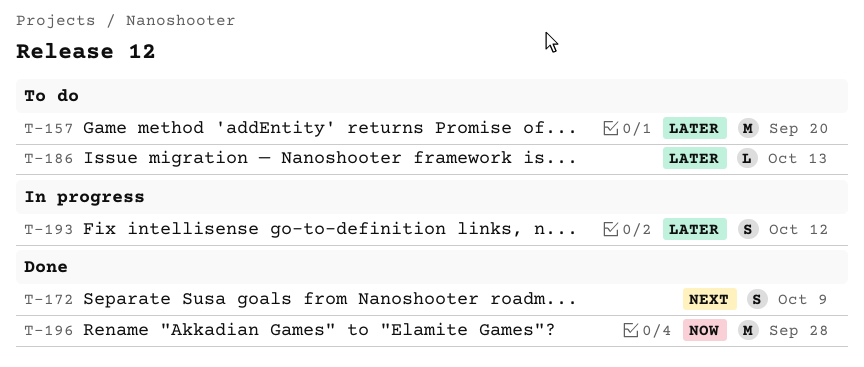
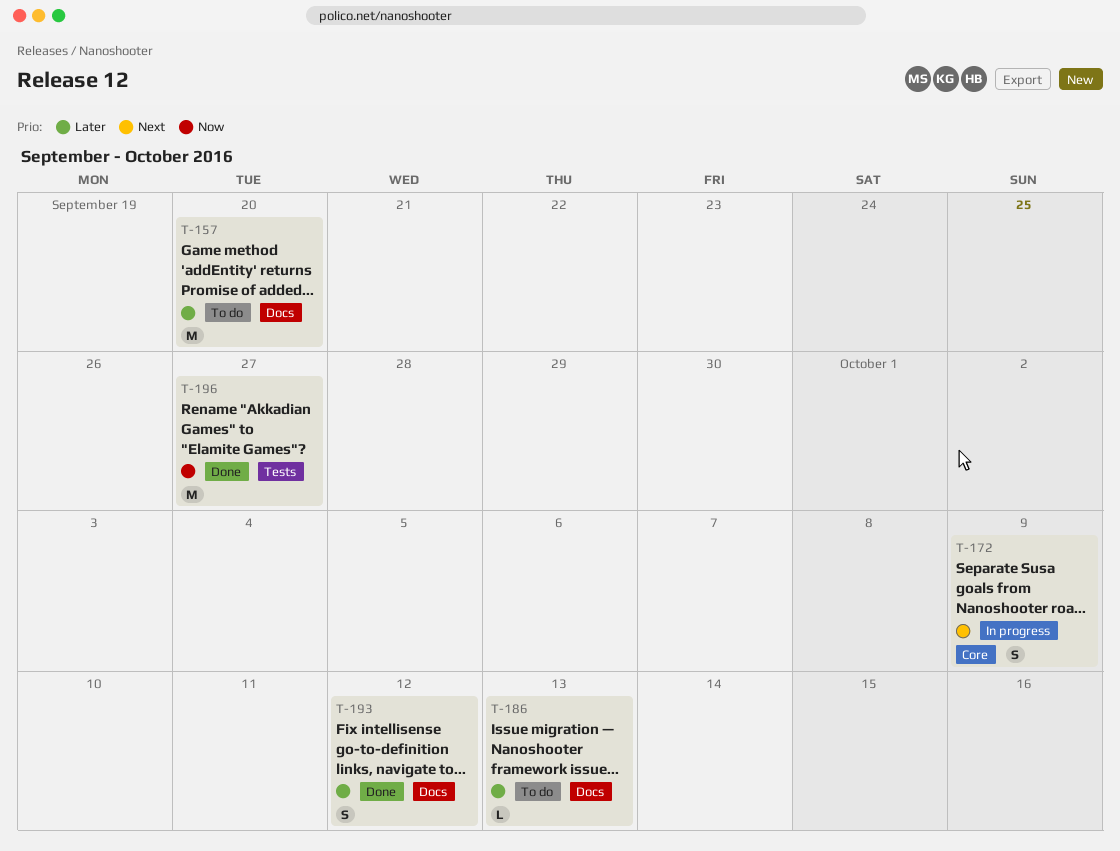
T-172, status: Done -> In progress
T-193, status: In progress -> Done
T-196, due: Sep 28 -> Sep 27

